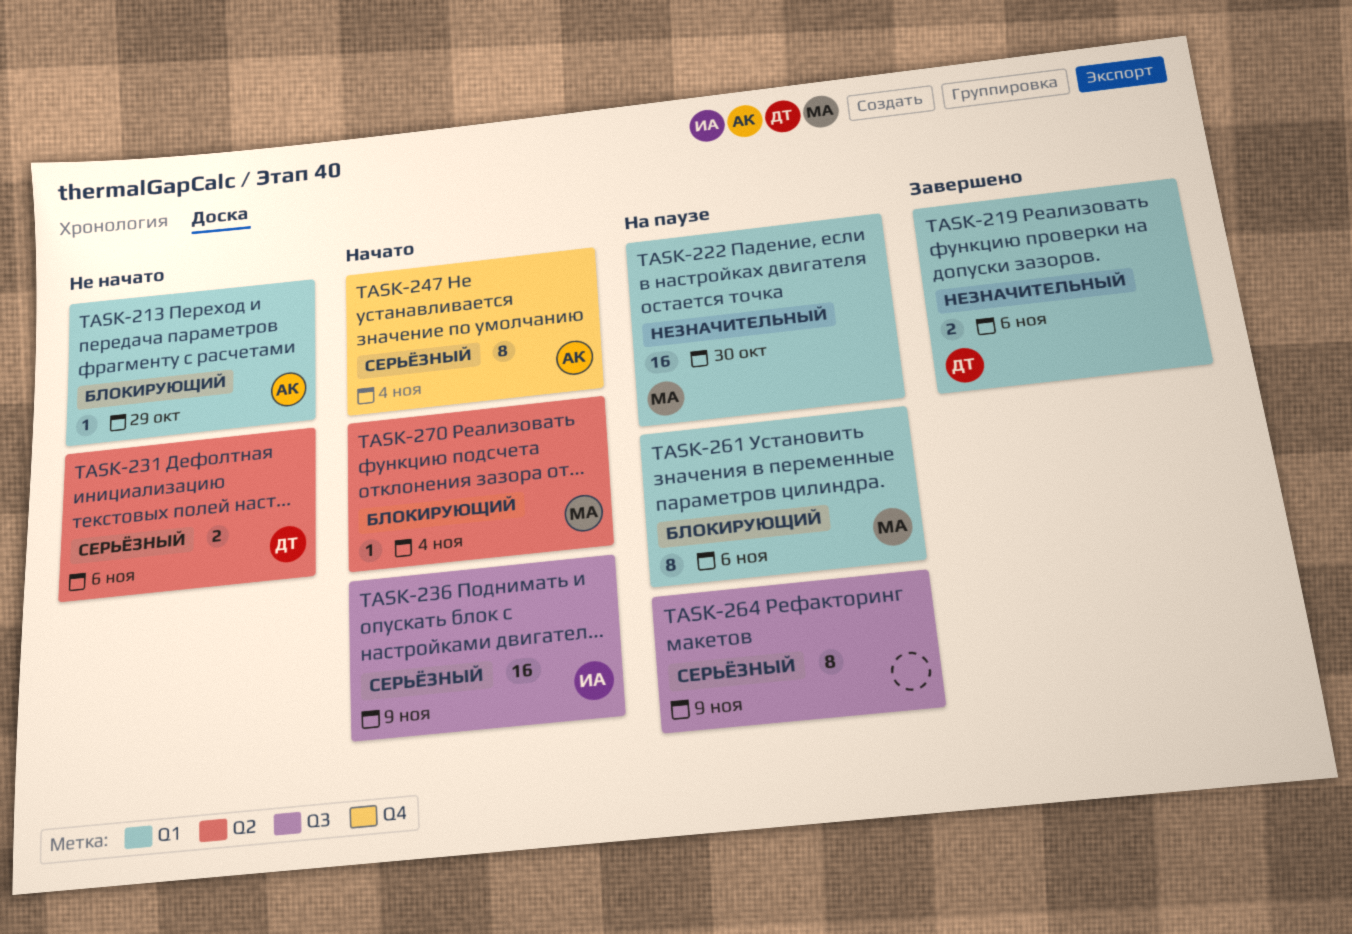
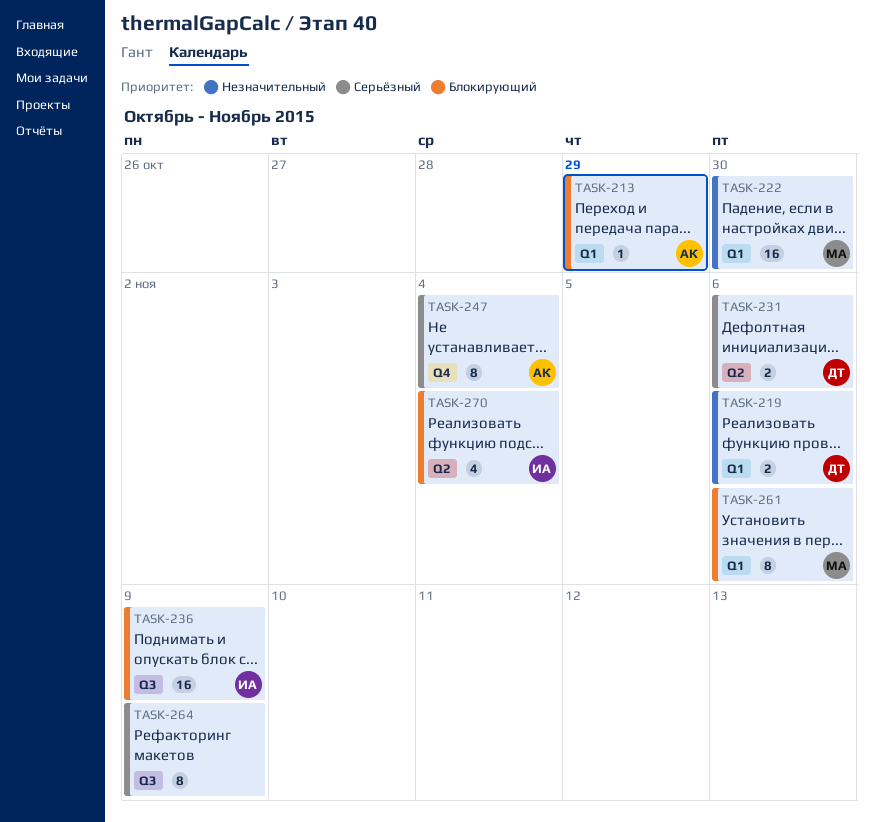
TASK-236, priority: Серьёзный -> Блокирующий
TASK-270, owner: МА -> ИА
TASK-270, estimate: 1 -> 4

